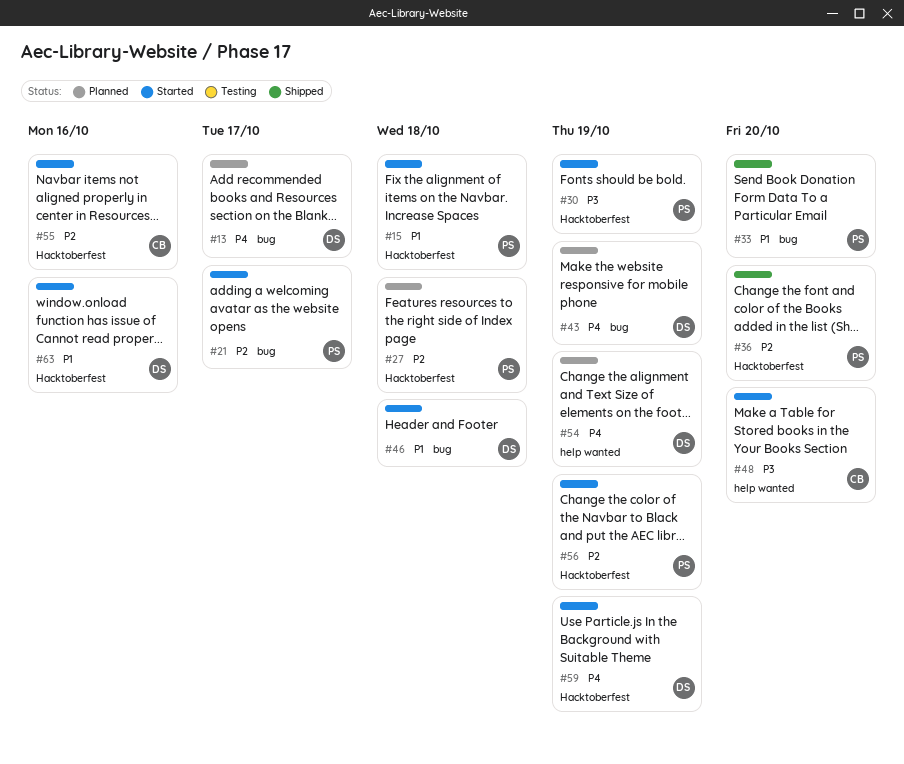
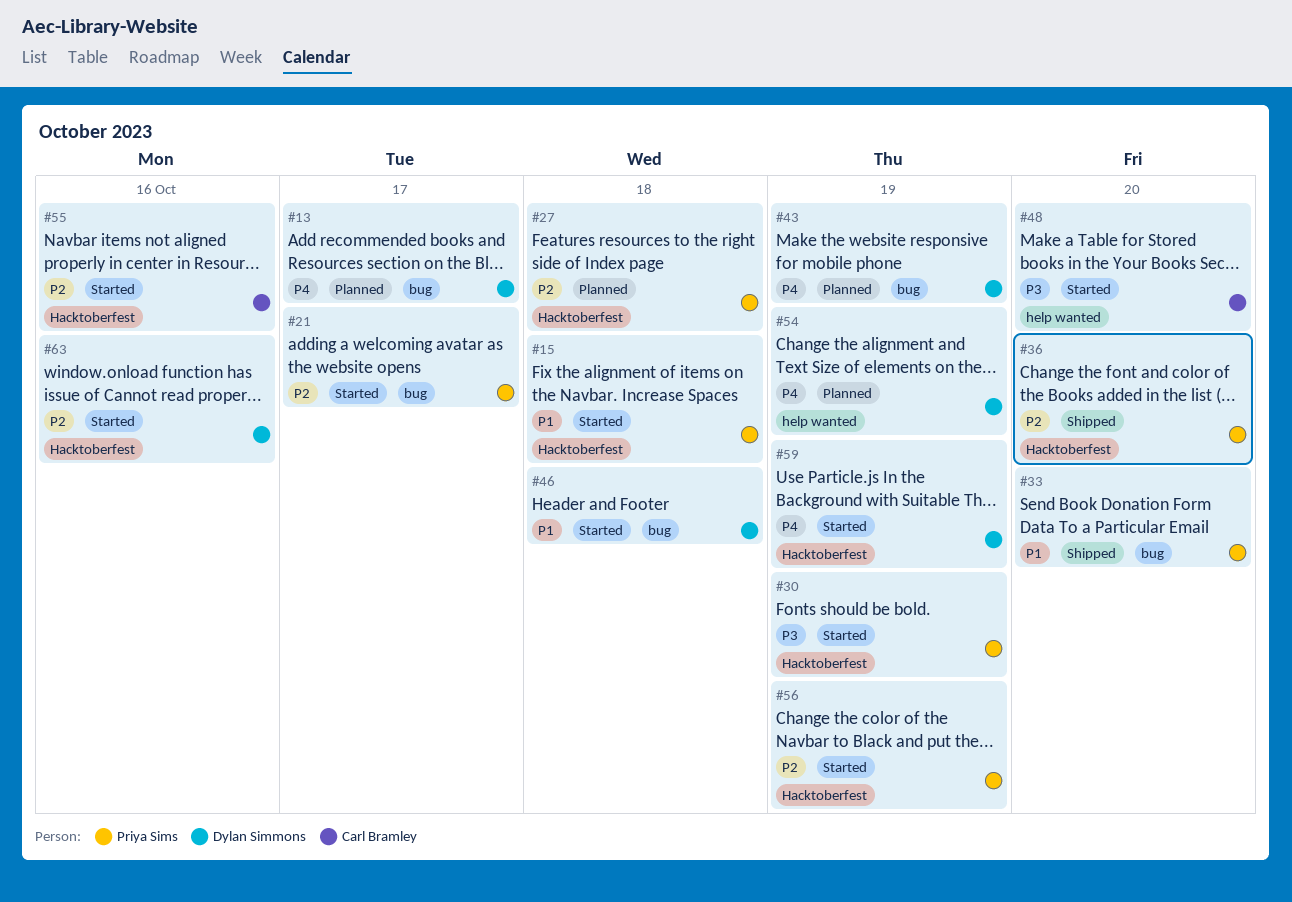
#63, priority: P1 -> P2

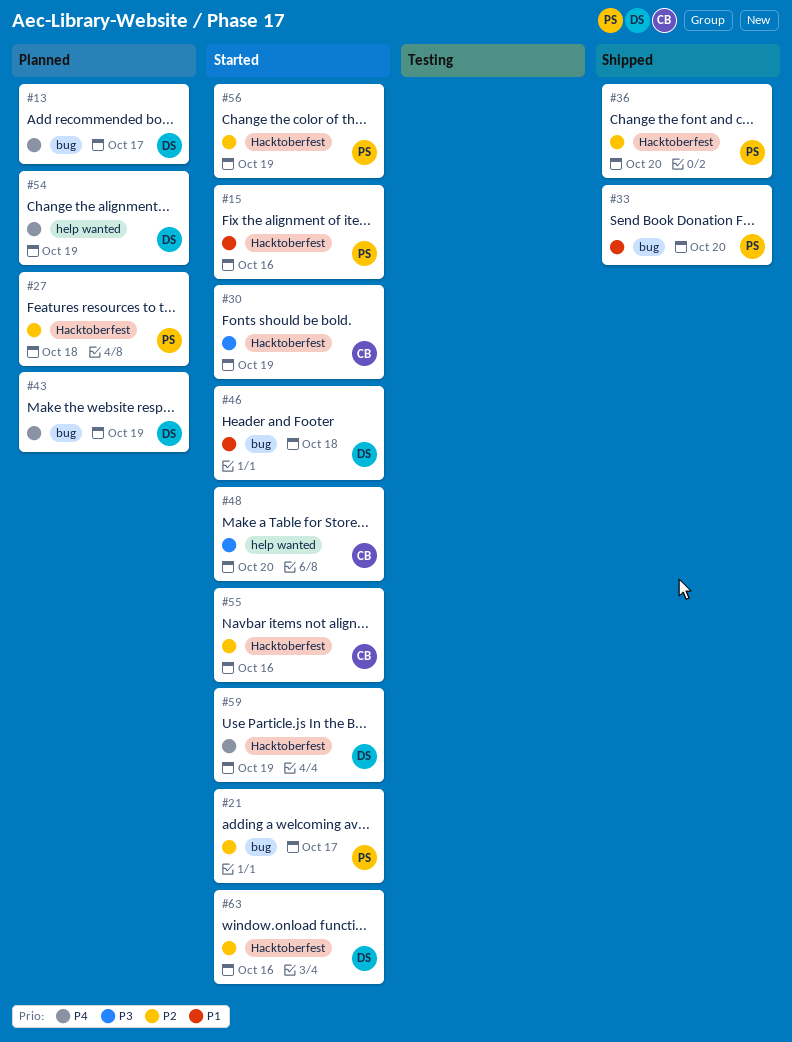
#15, due: Oct 18 -> Oct 16
#30, owner: Priya Sims -> Carl Bramley

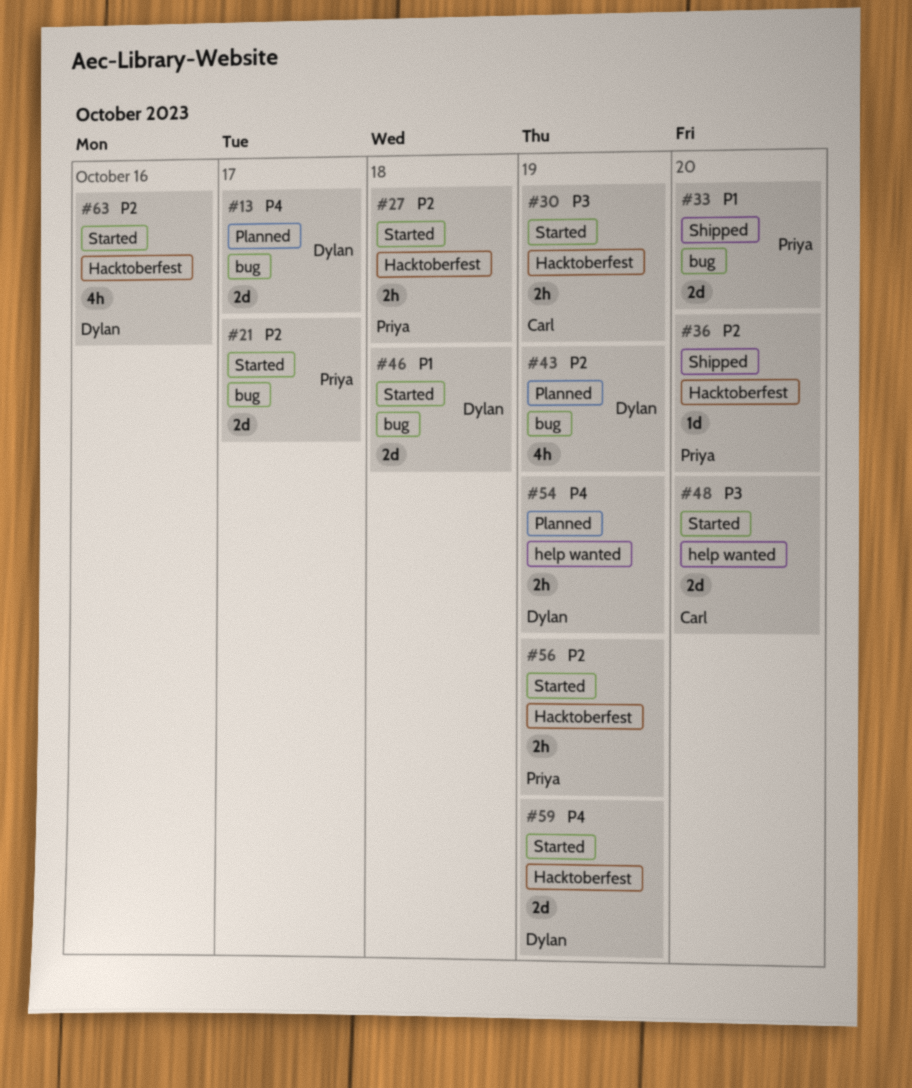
#15: present -> none
#27, status: Planned -> Started
#43, priority: P4 -> P2
#55: present -> none

